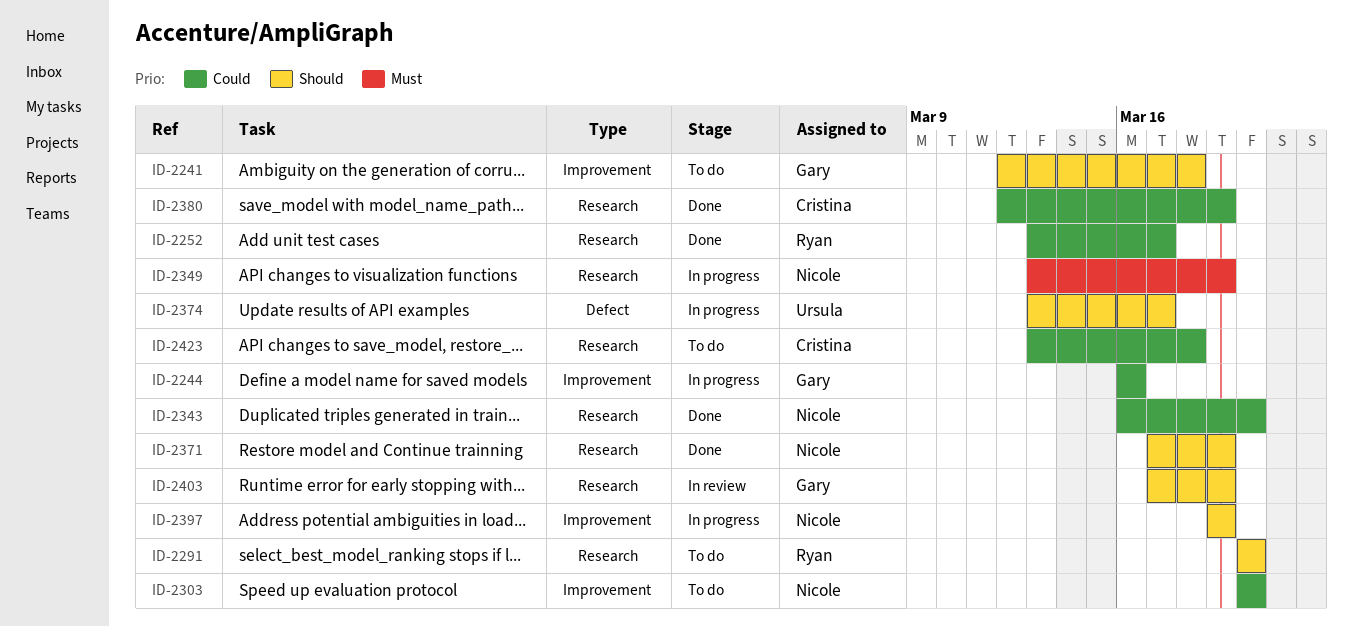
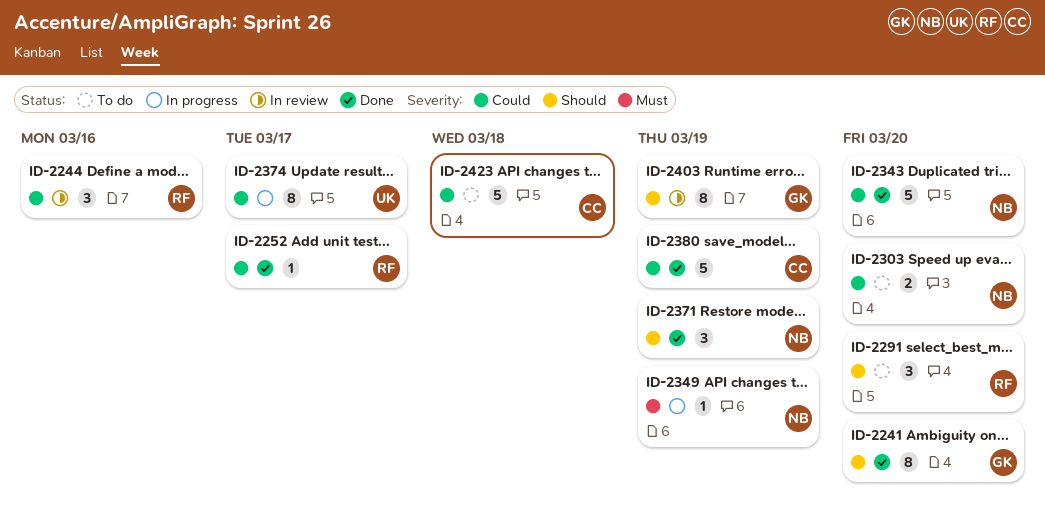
ID-2241, status: To do -> Done
ID-2241, due: Mar 18 -> Mar 20
ID-2244, status: In progress -> In review
ID-2244, owner: Gary -> Ryan
ID-2374, priority: Should -> Could
ID-2397: present -> none

